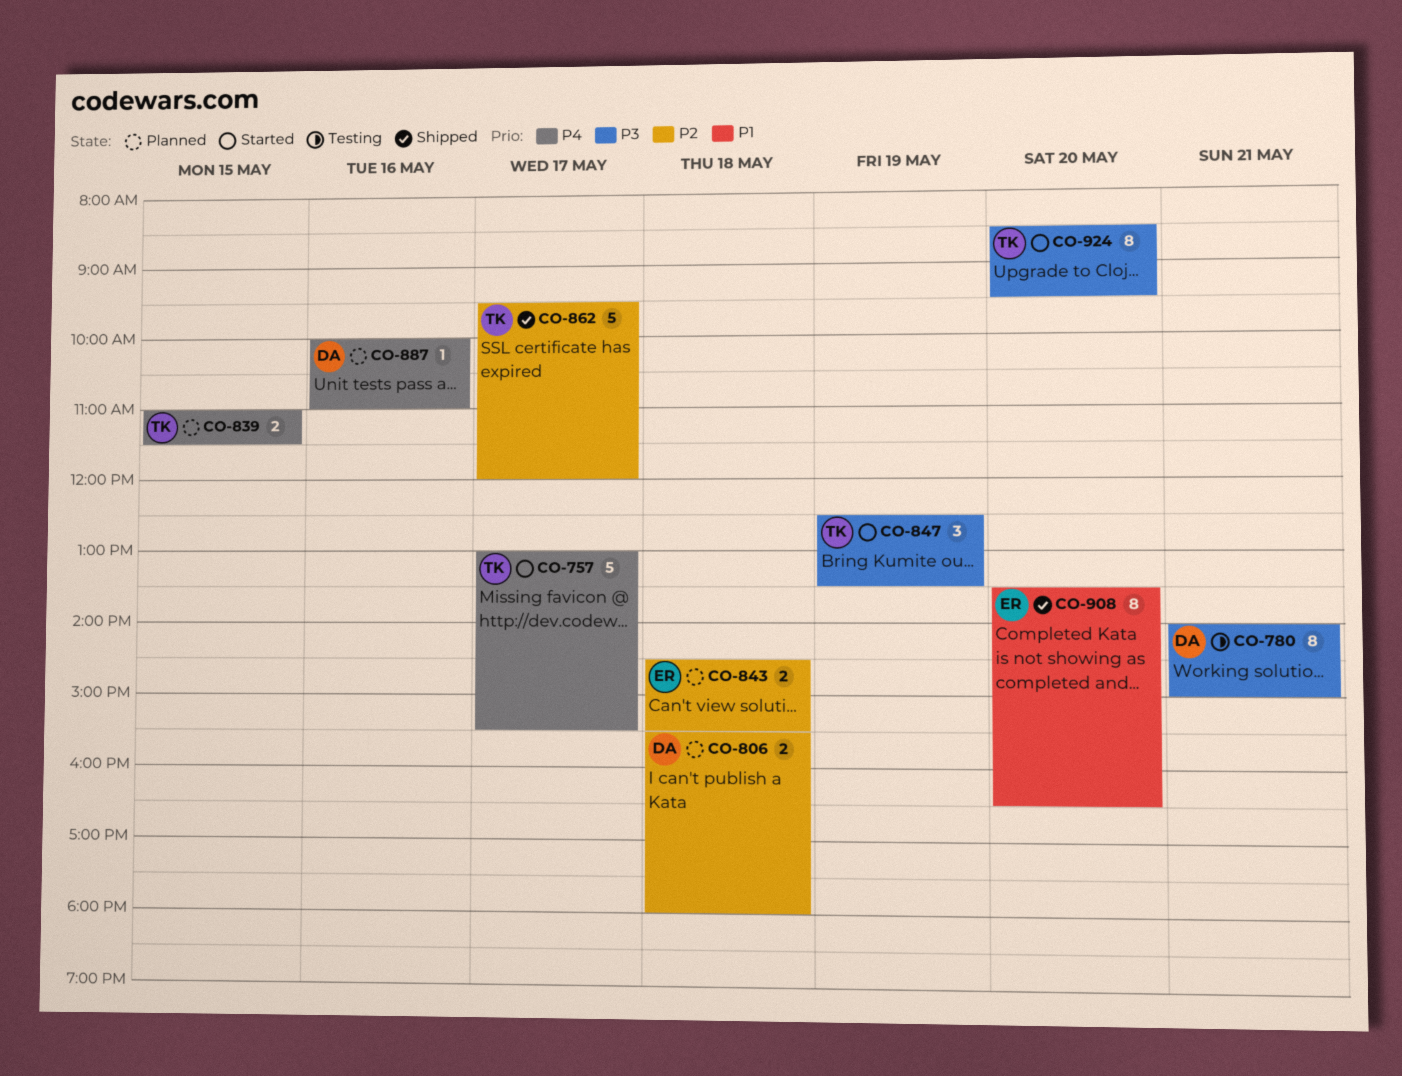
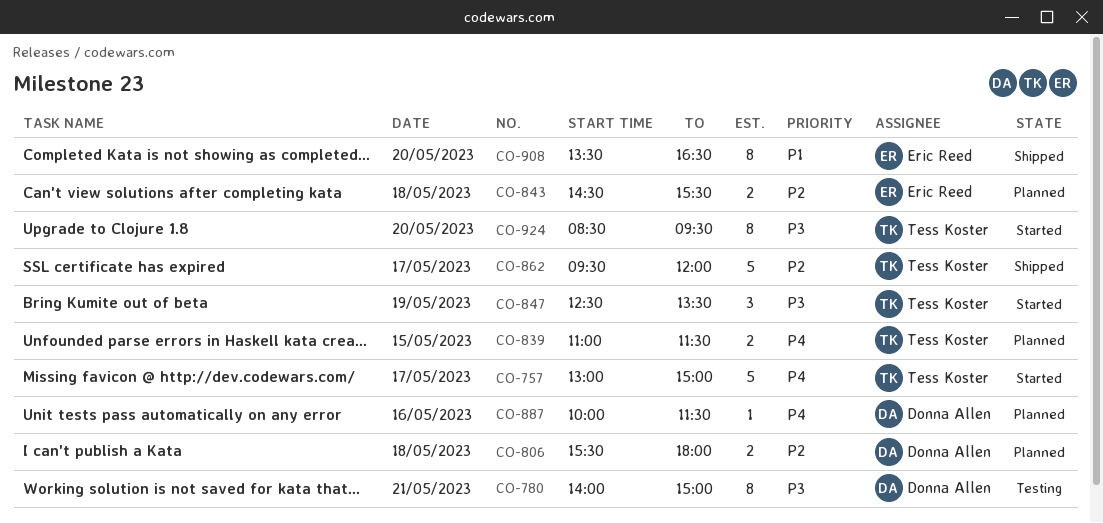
CO-757, ends: 15:30 -> 15:00
CO-887, ends: 11:00 -> 11:30

